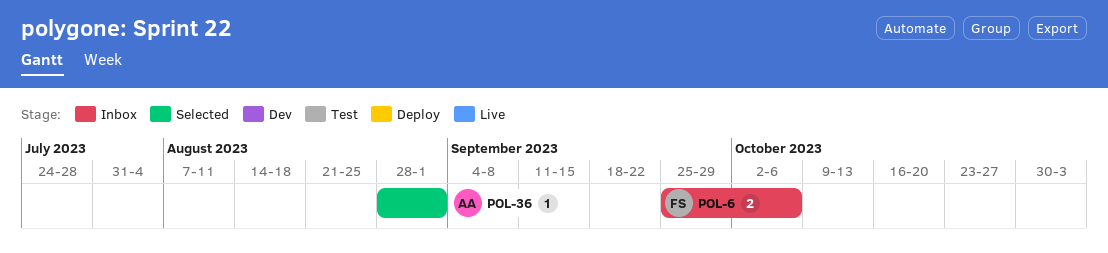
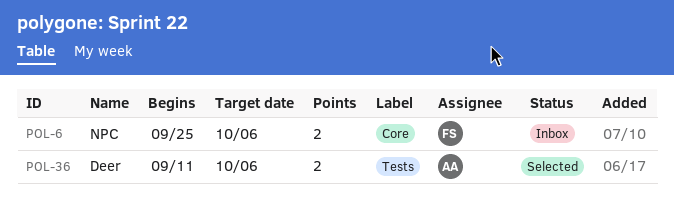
POL-36, estimate: 1 -> 2
POL-36, start: Aug 28 -> Sep 11
POL-36, due: Sep 1 -> Oct 6

